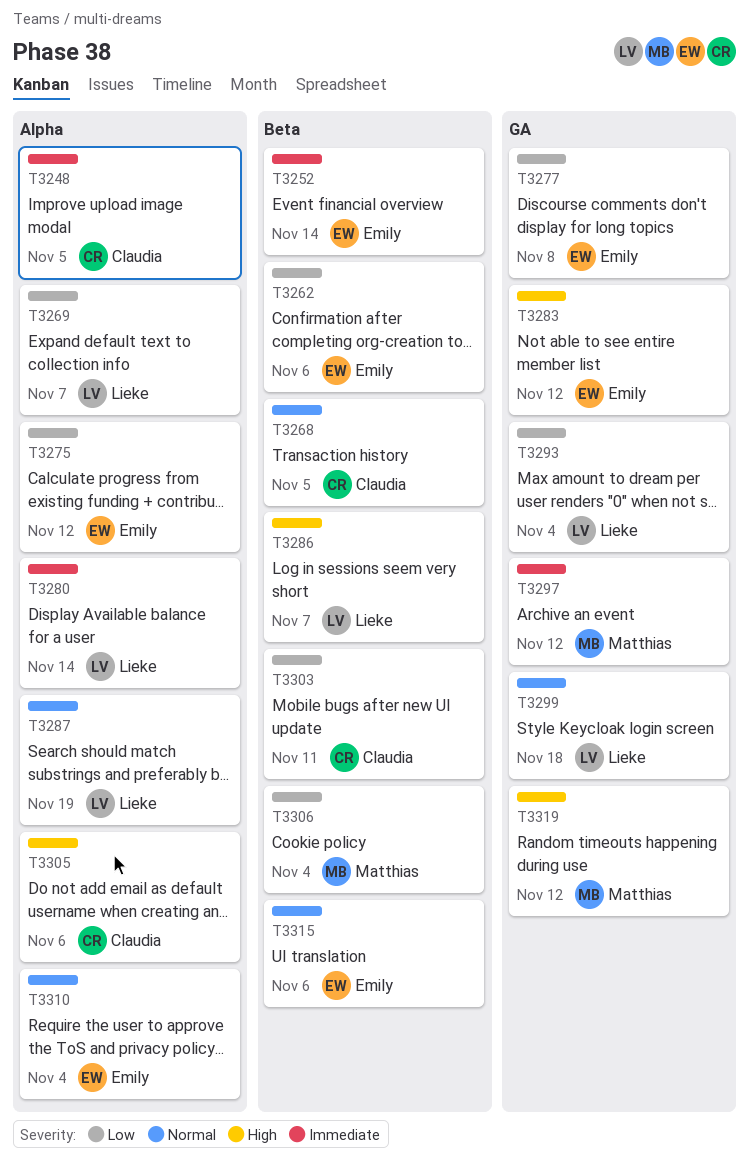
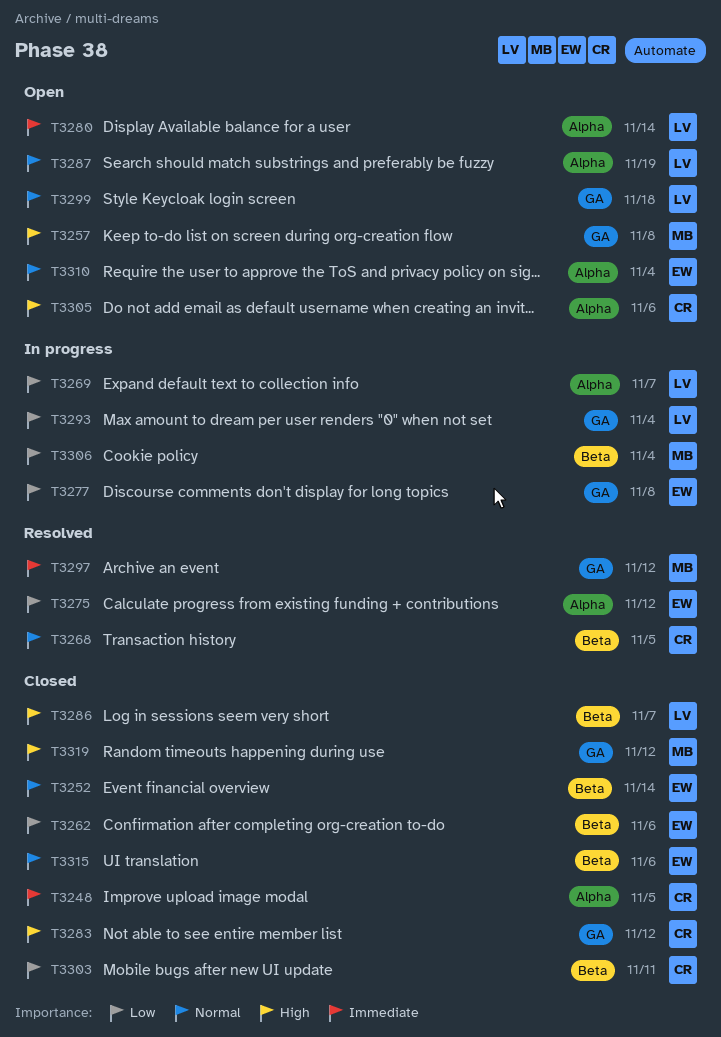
T3252, priority: Immediate -> Normal
T3257: none -> present
T3283, owner: Emily -> Claudia

